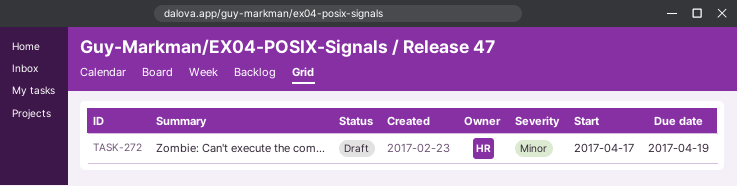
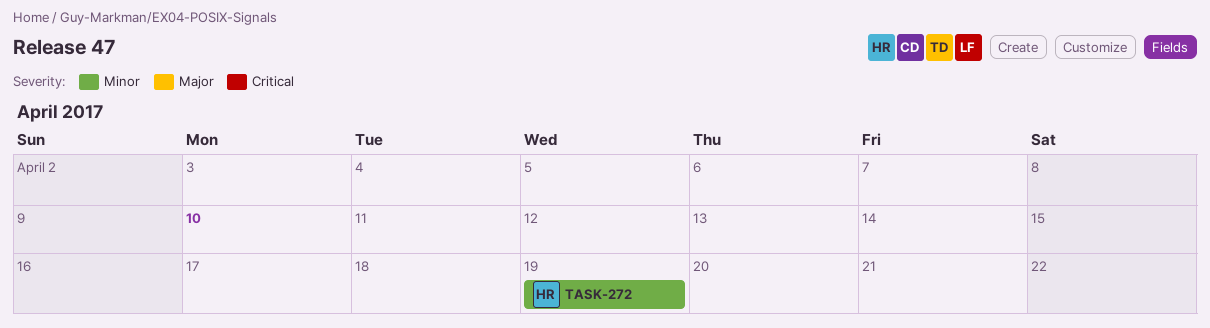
TASK-272, start: Apr 17 -> Apr 19

